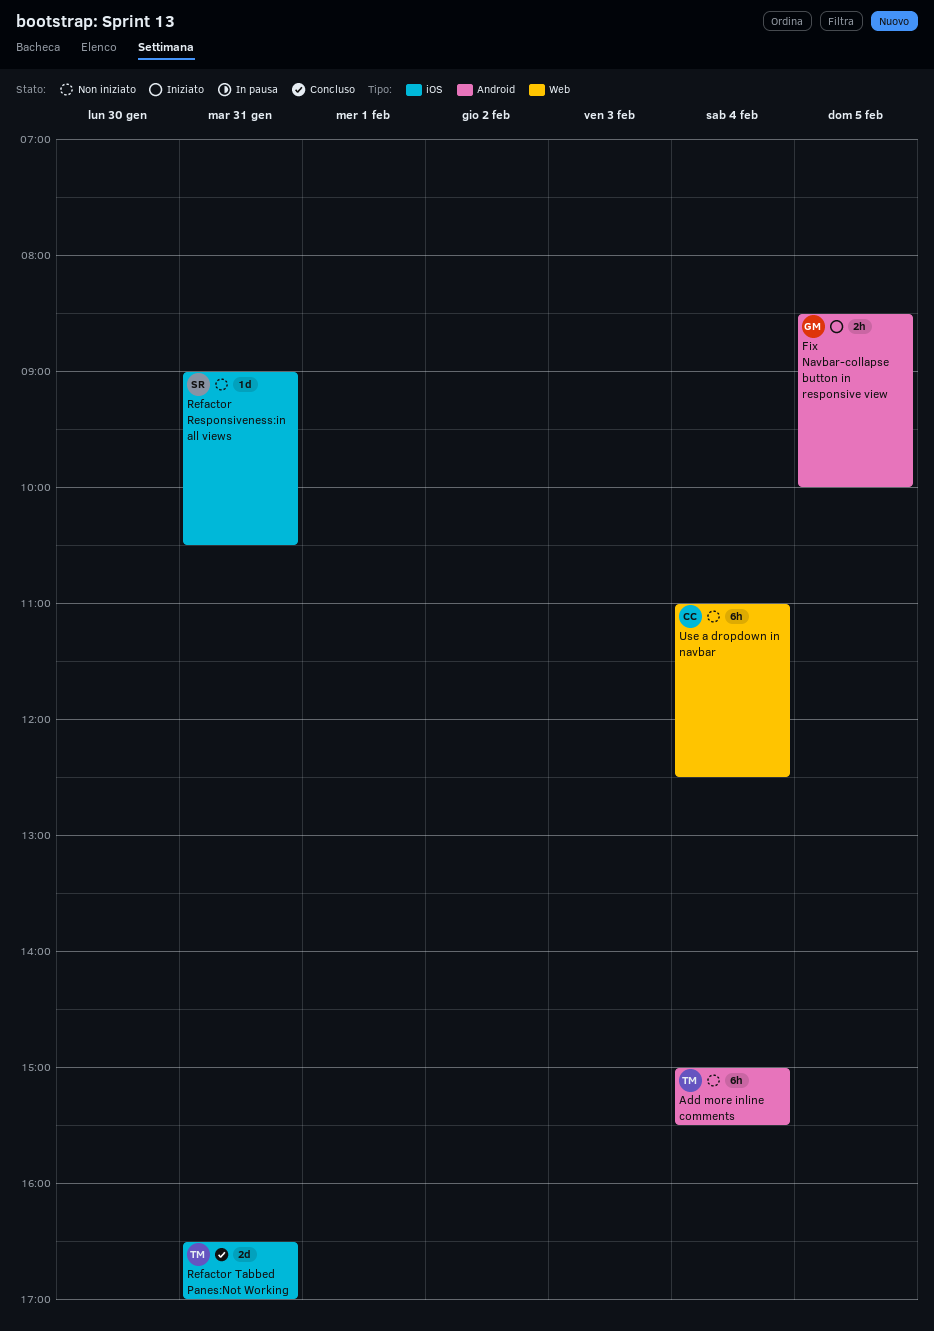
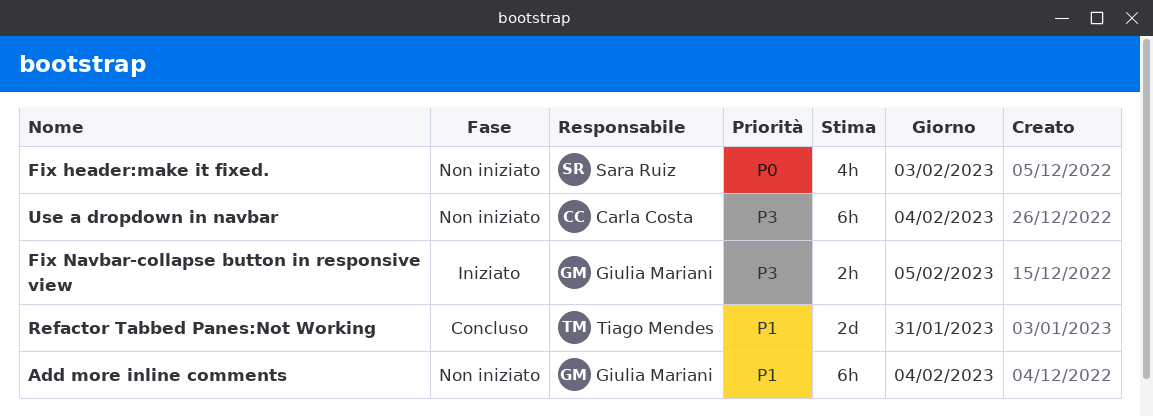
Add more inline comments, owner: Tiago Mendes -> Giulia Mariani
Fix header:make it fixed.: none -> present
Refactor Responsiveness:in all views: present -> none

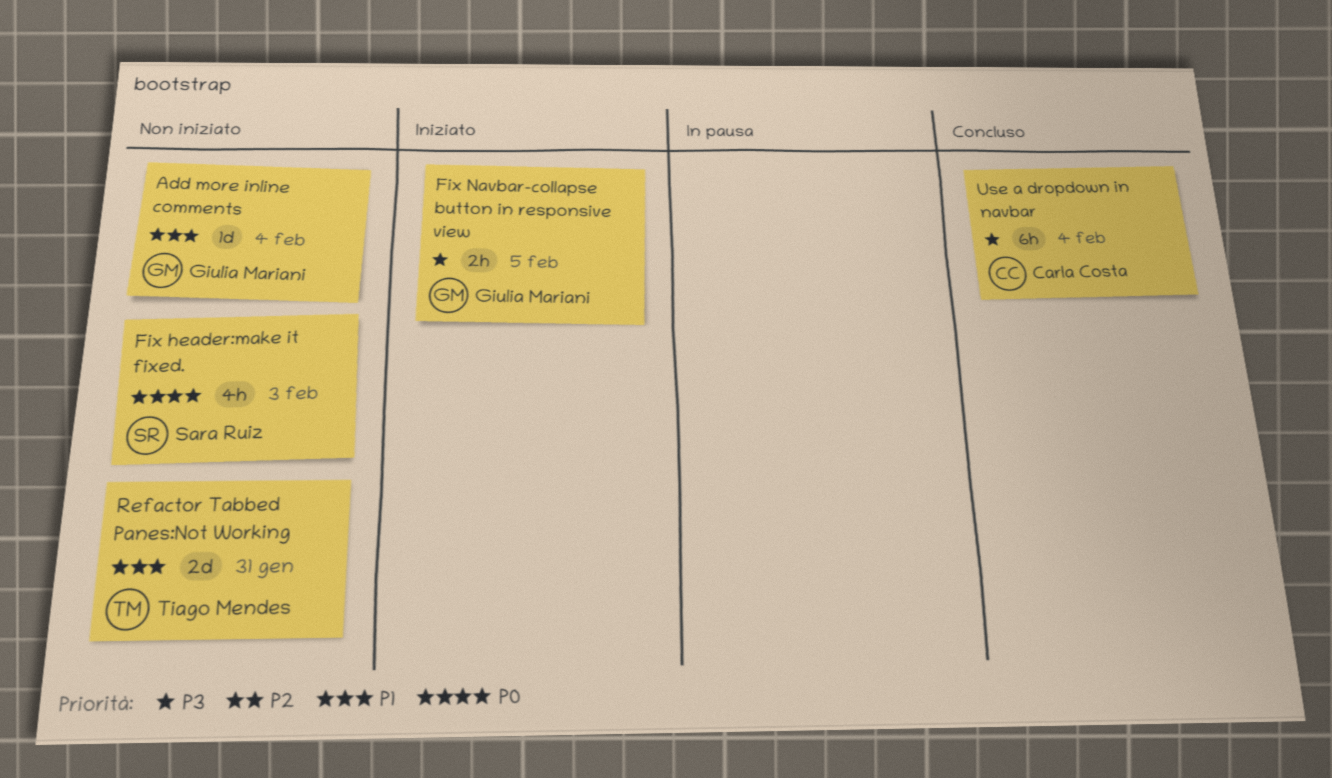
Add more inline comments, estimate: 6h -> 1d
Refactor Tabbed Panes:Not Working, status: Concluso -> Non iniziato
Use a dropdown in navbar, status: Non iniziato -> Concluso

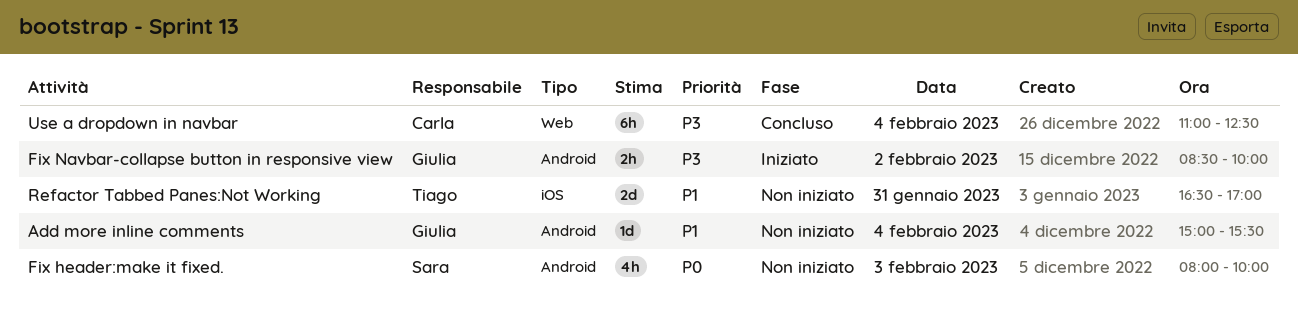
Fix Navbar-collapse button in responsive view, day: Feb 5 -> Feb 2

